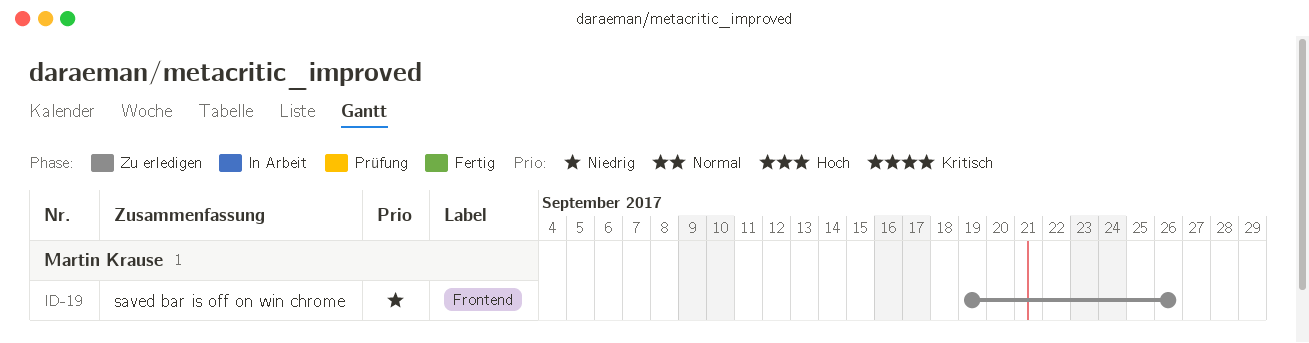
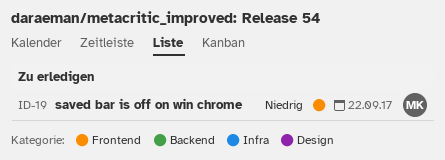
ID-19, due: Sep 26 -> Sep 22

